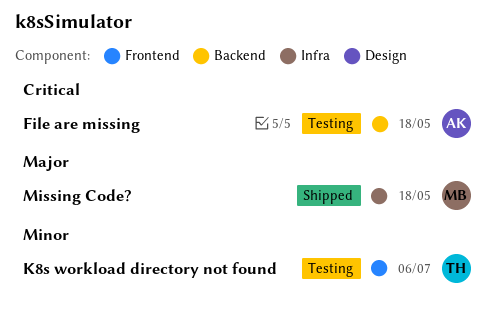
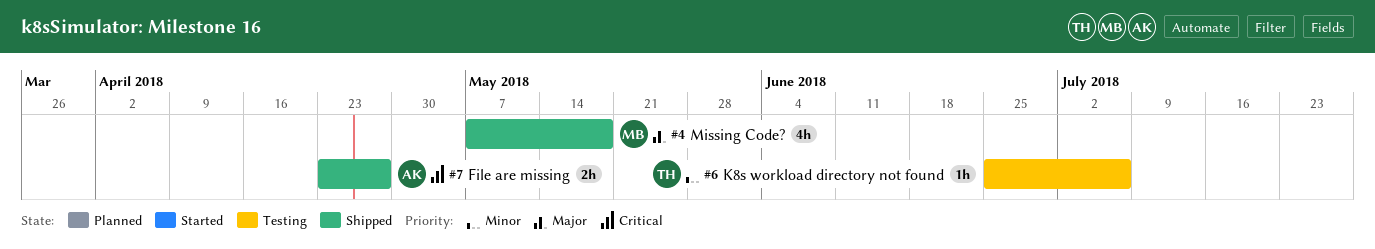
File are missing, status: Testing -> Shipped
File are missing, due: May 18 -> Apr 27

